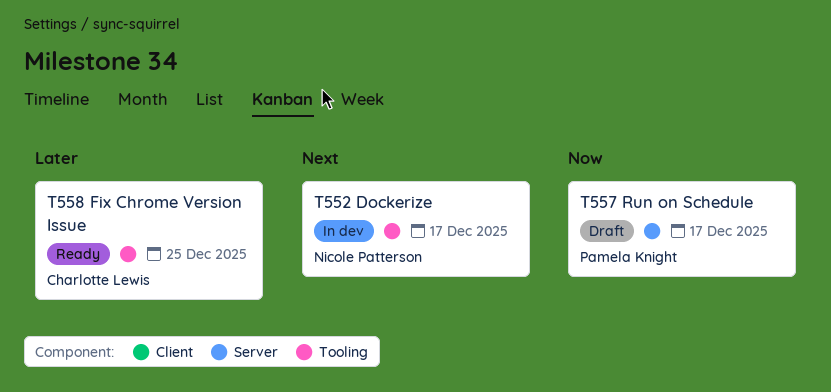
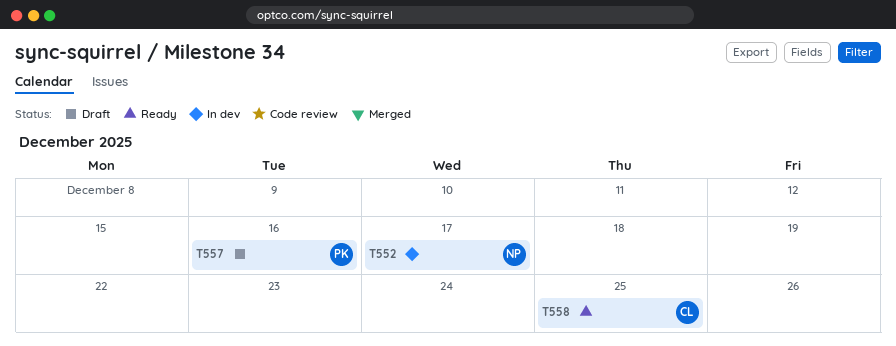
T557, due: Dec 17 -> Dec 16

